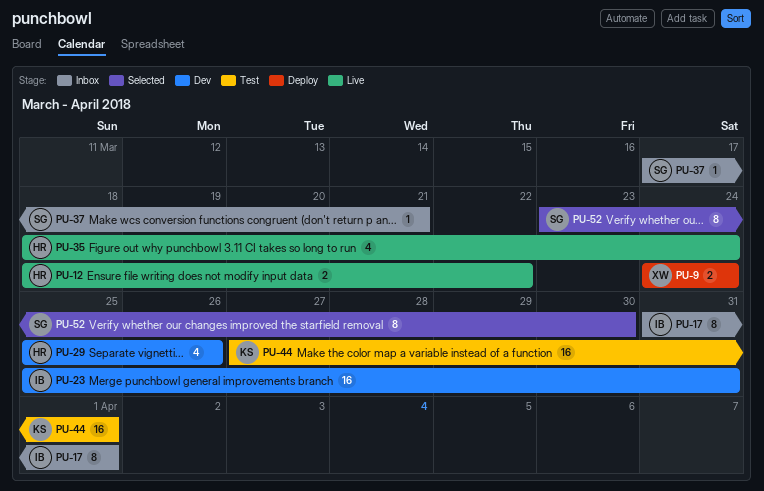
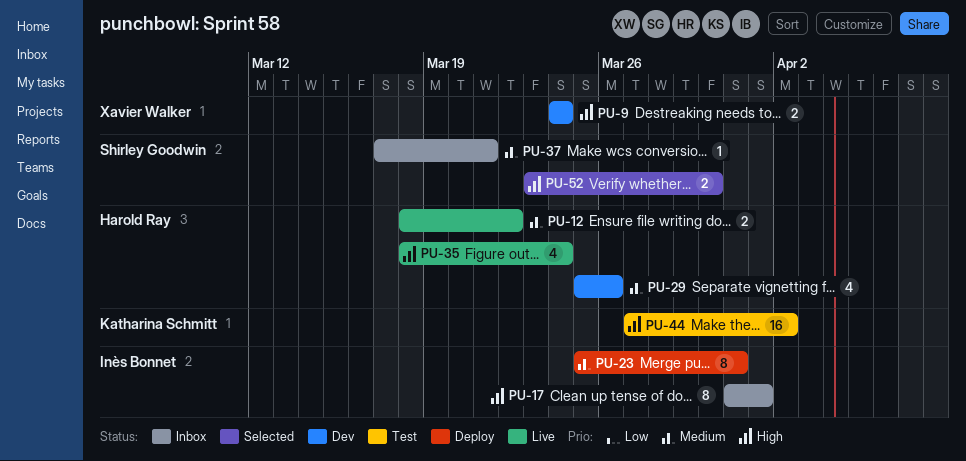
PU-9, status: Deploy -> Dev
PU-23, status: Dev -> Deploy
PU-23, estimate: 16 -> 8
PU-44, due: Apr 1 -> Apr 2
PU-52, estimate: 8 -> 2

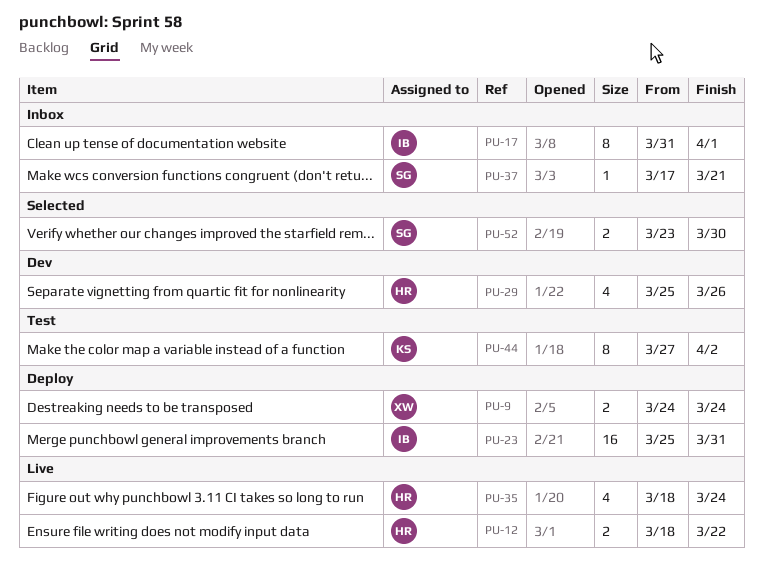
PU-9, status: Dev -> Deploy
PU-23, estimate: 8 -> 16
PU-44, estimate: 16 -> 8

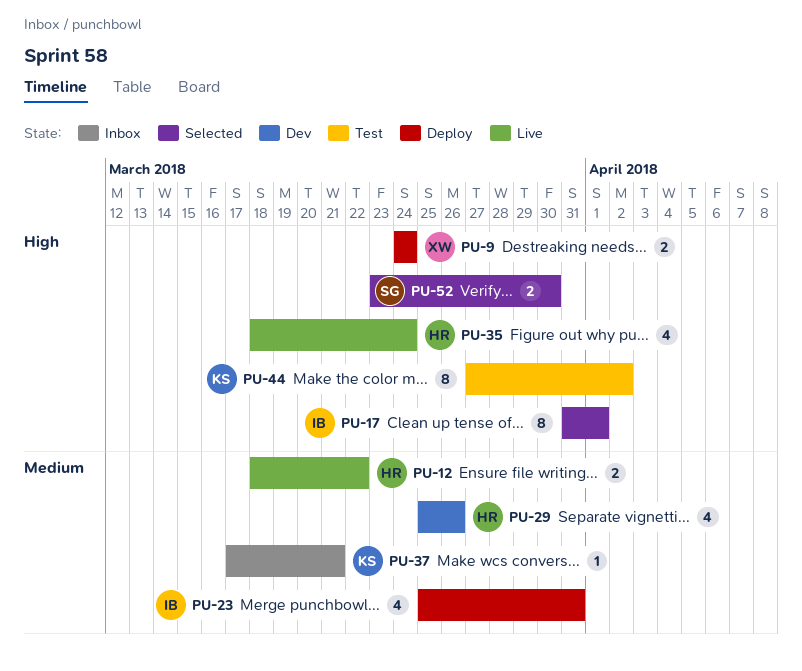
PU-17, status: Inbox -> Selected
PU-23, estimate: 16 -> 4
PU-37, owner: SG -> KS

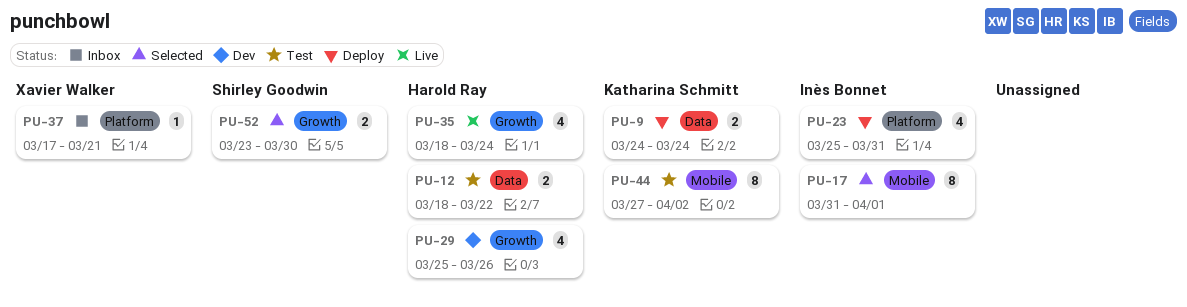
PU-9, owner: Xavier Walker -> Katharina Schmitt
PU-12, status: Live -> Test
PU-37, owner: Katharina Schmitt -> Xavier Walker

